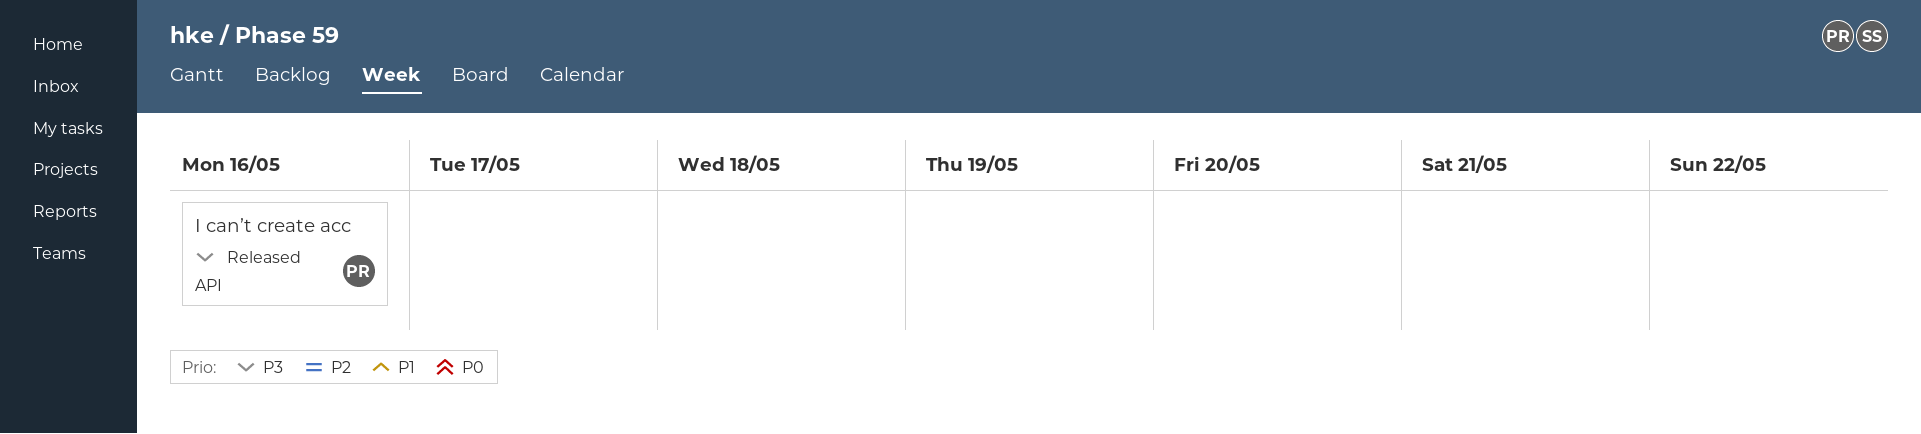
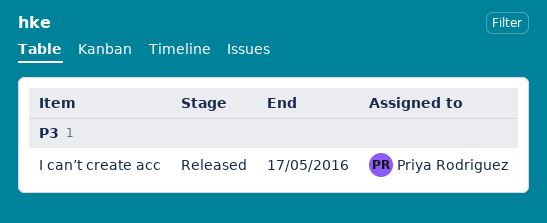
I can’t create acc, due: May 16 -> May 17

